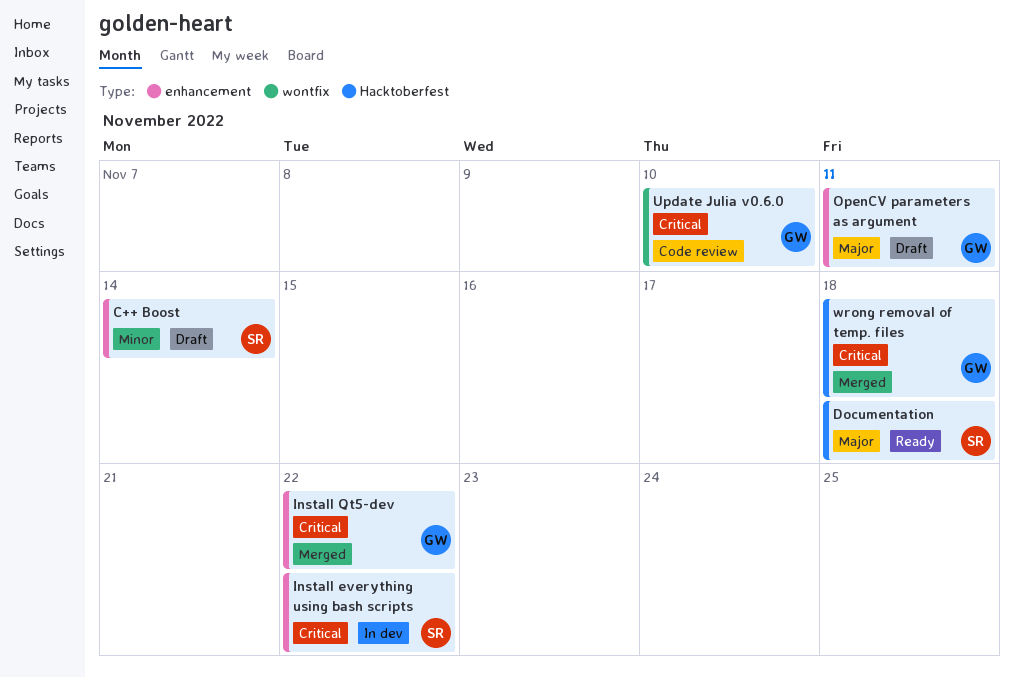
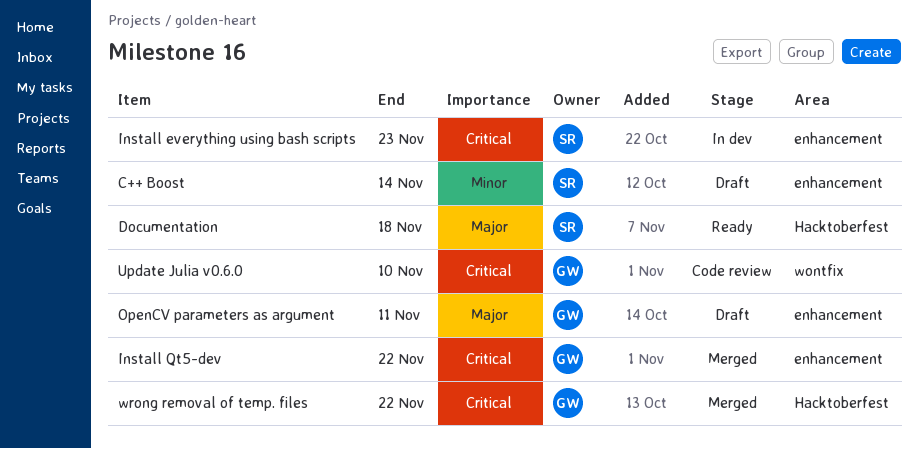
Install everything using bash scripts, due: Nov 22 -> Nov 23
wrong removal of temp. files, due: Nov 18 -> Nov 22

